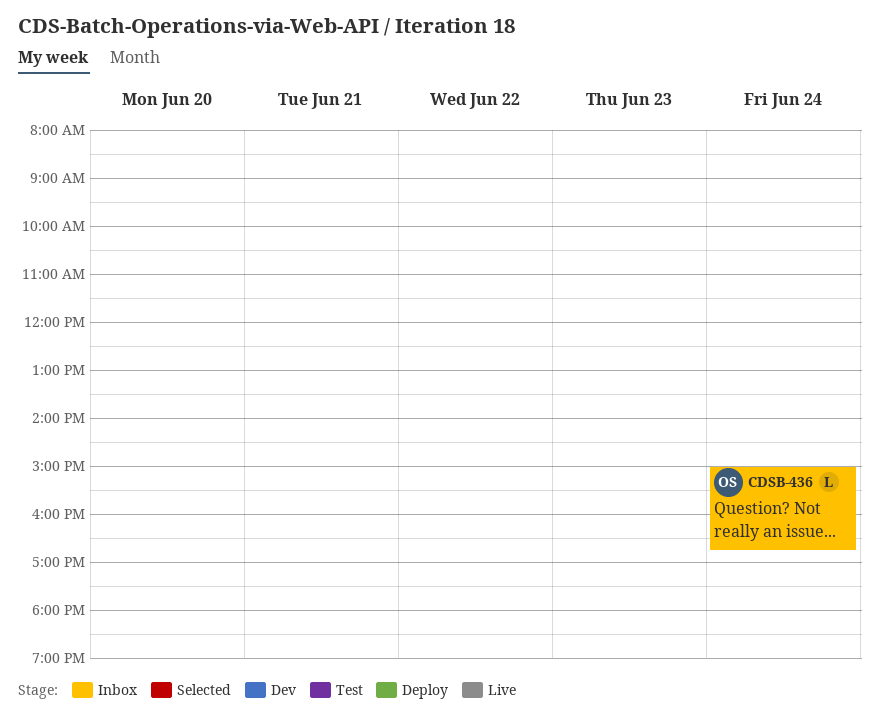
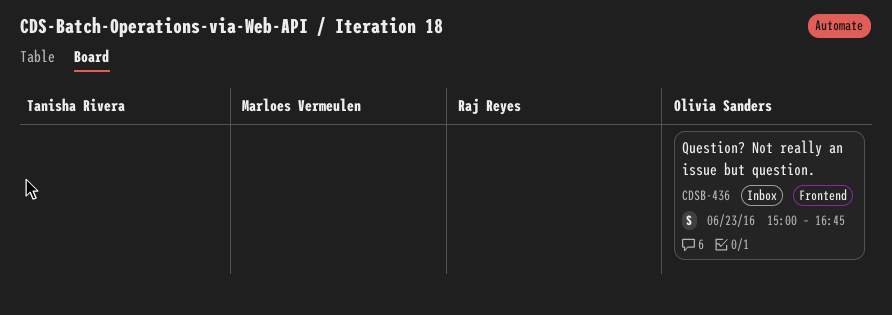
CDSB-436, estimate: L -> S
CDSB-436, day: Jun 24 -> Jun 23

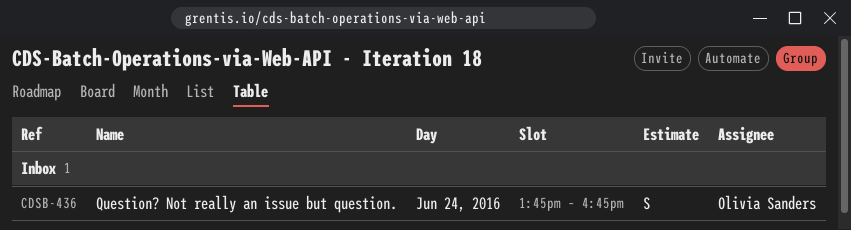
CDSB-436, day: Jun 23 -> Jun 24
CDSB-436, begins: 15:00 -> 13:45

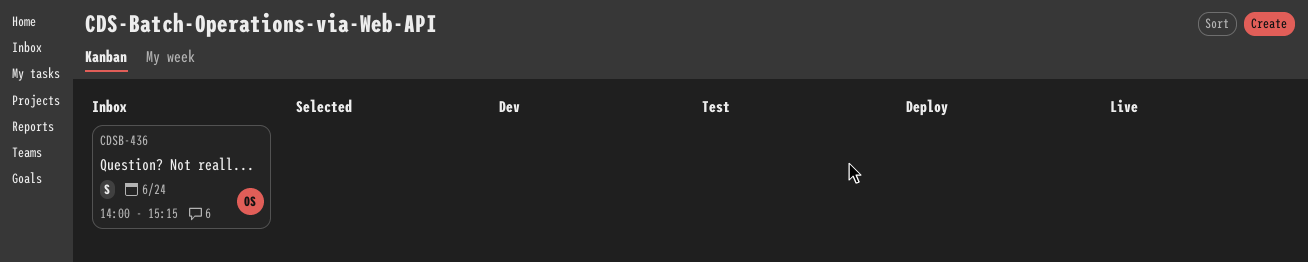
CDSB-436, begins: 13:45 -> 14:00
CDSB-436, ends: 16:45 -> 15:15

